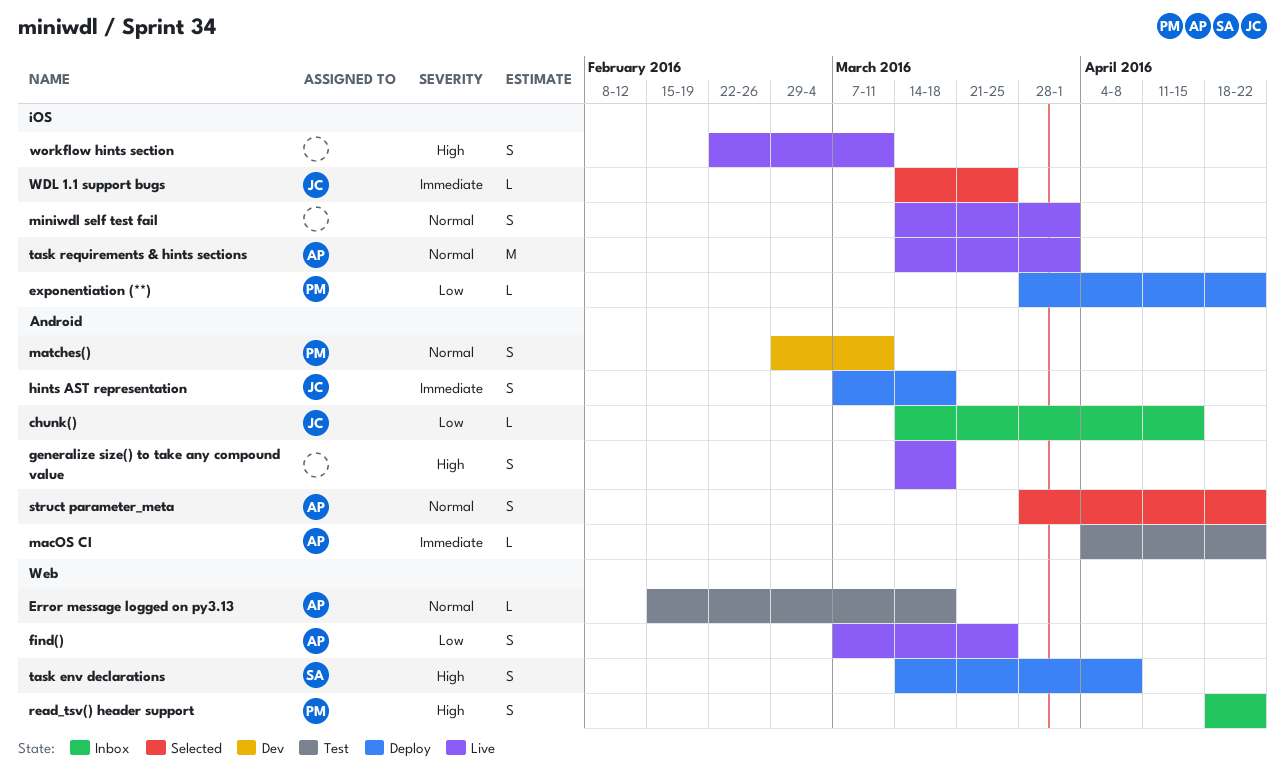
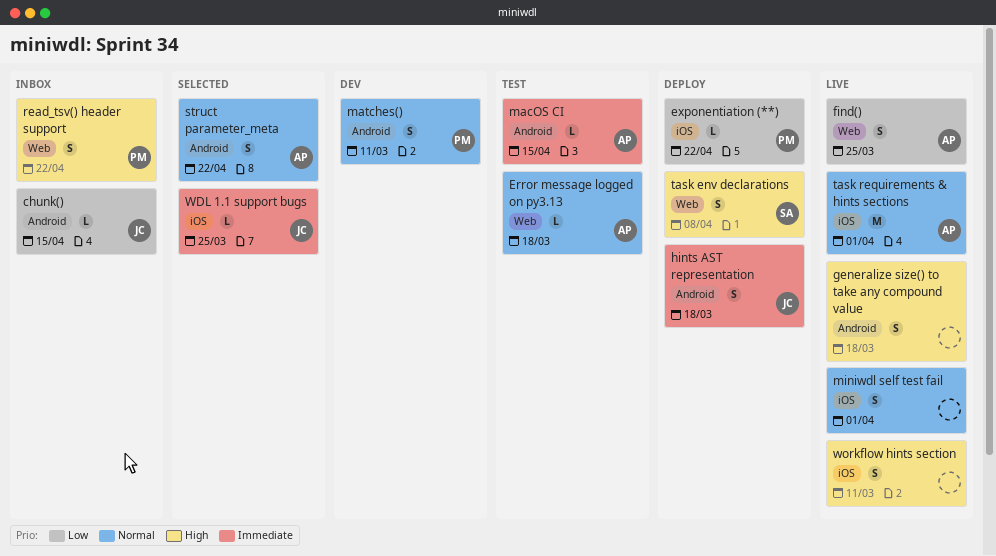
macOS CI, due: Apr 22 -> Apr 15

